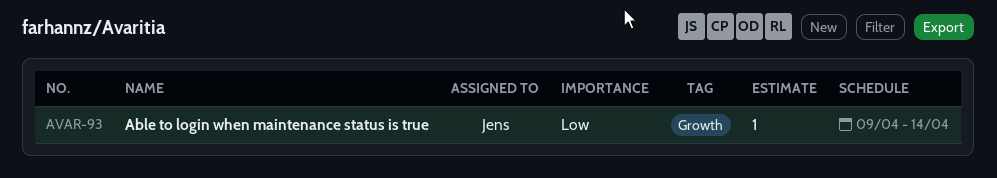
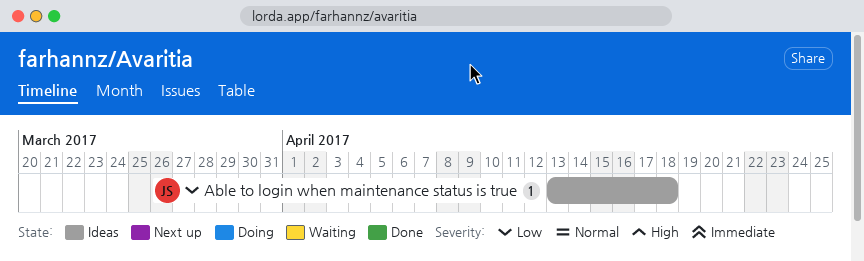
Able to login when maintenance status is true, start: Apr 9 -> Apr 13
Able to login when maintenance status is true, due: Apr 14 -> Apr 18

